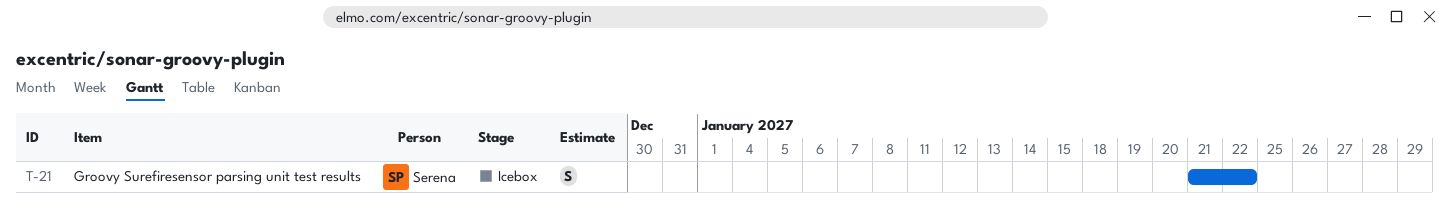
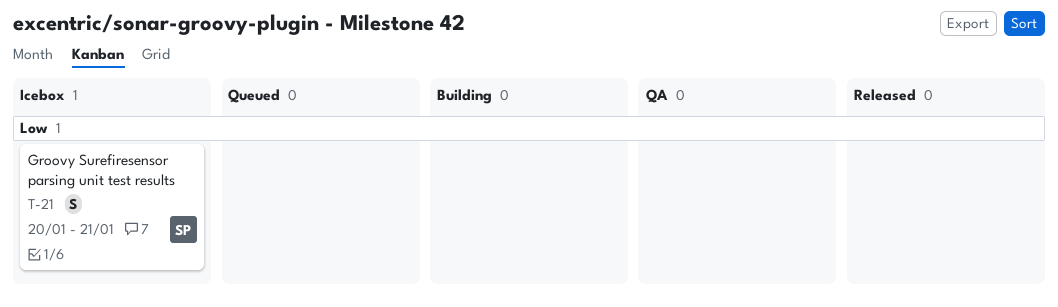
T-21, start: Jan 21 -> Jan 20
T-21, due: Jan 22 -> Jan 21

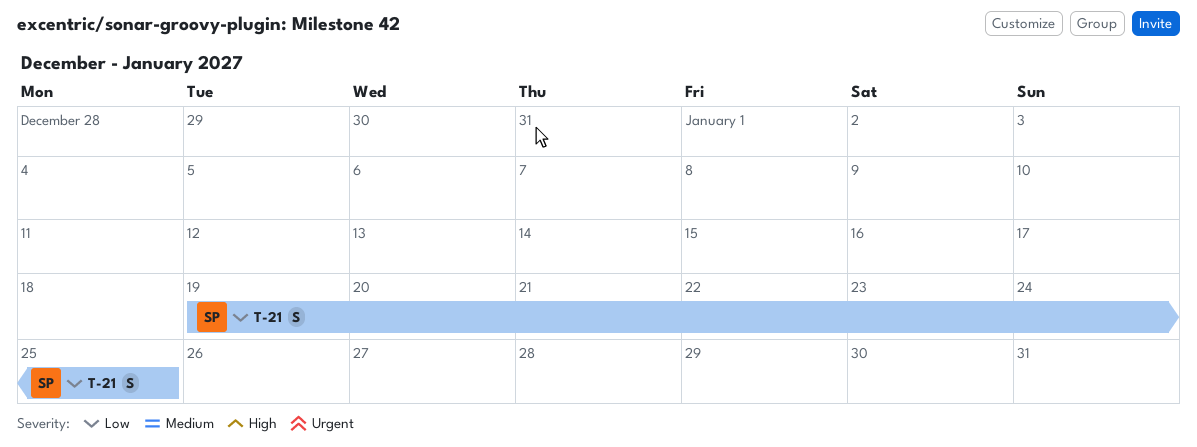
T-21, start: Jan 20 -> Jan 19
T-21, due: Jan 21 -> Jan 25

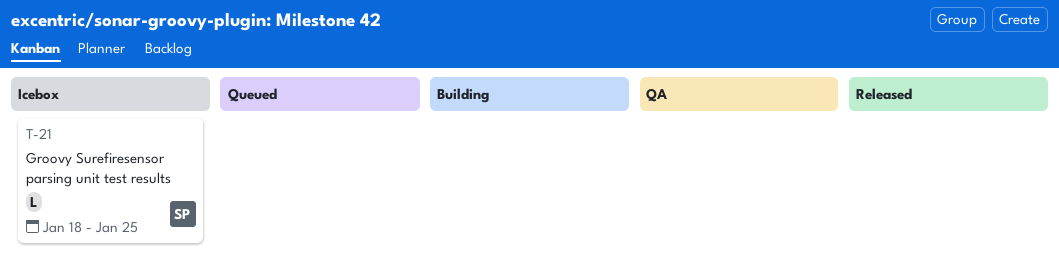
T-21, estimate: S -> L
T-21, start: Jan 19 -> Jan 18

